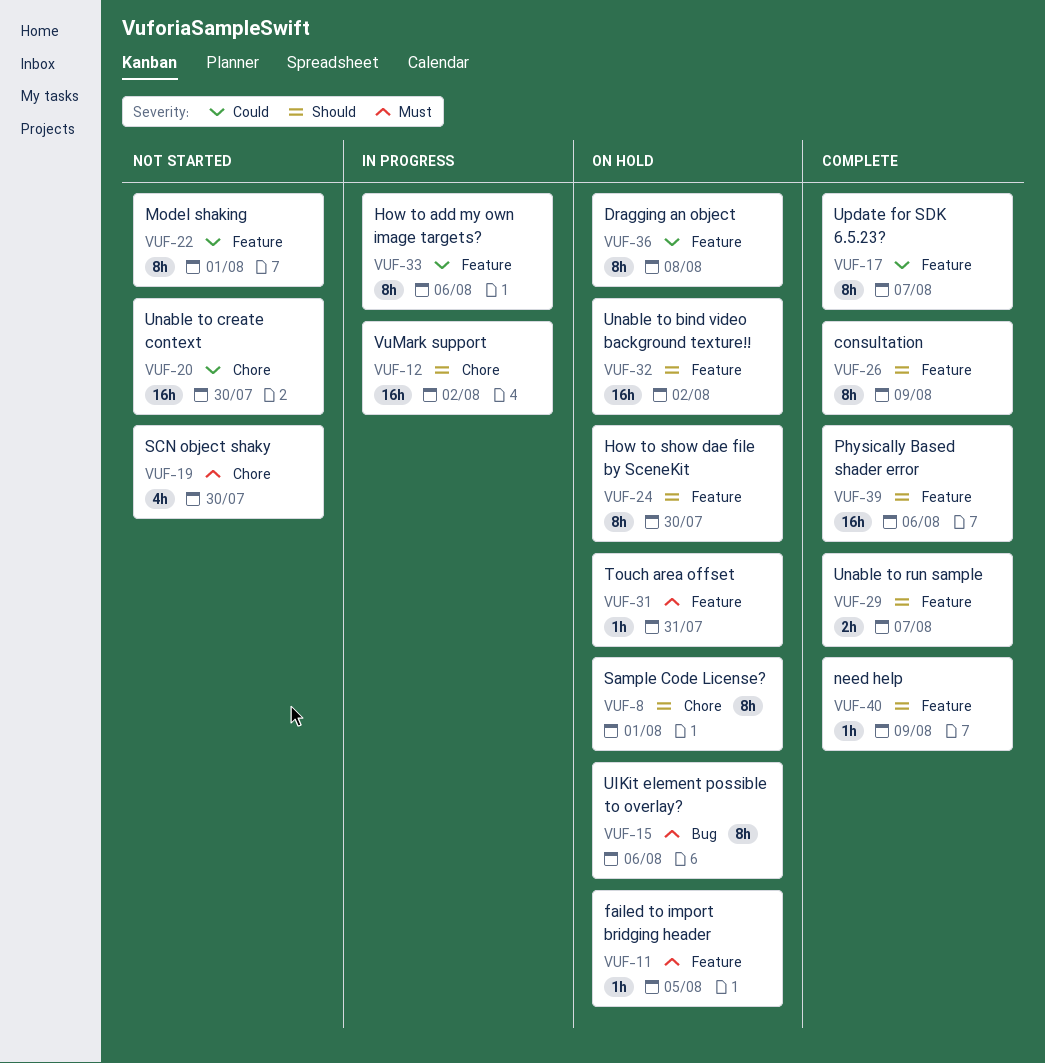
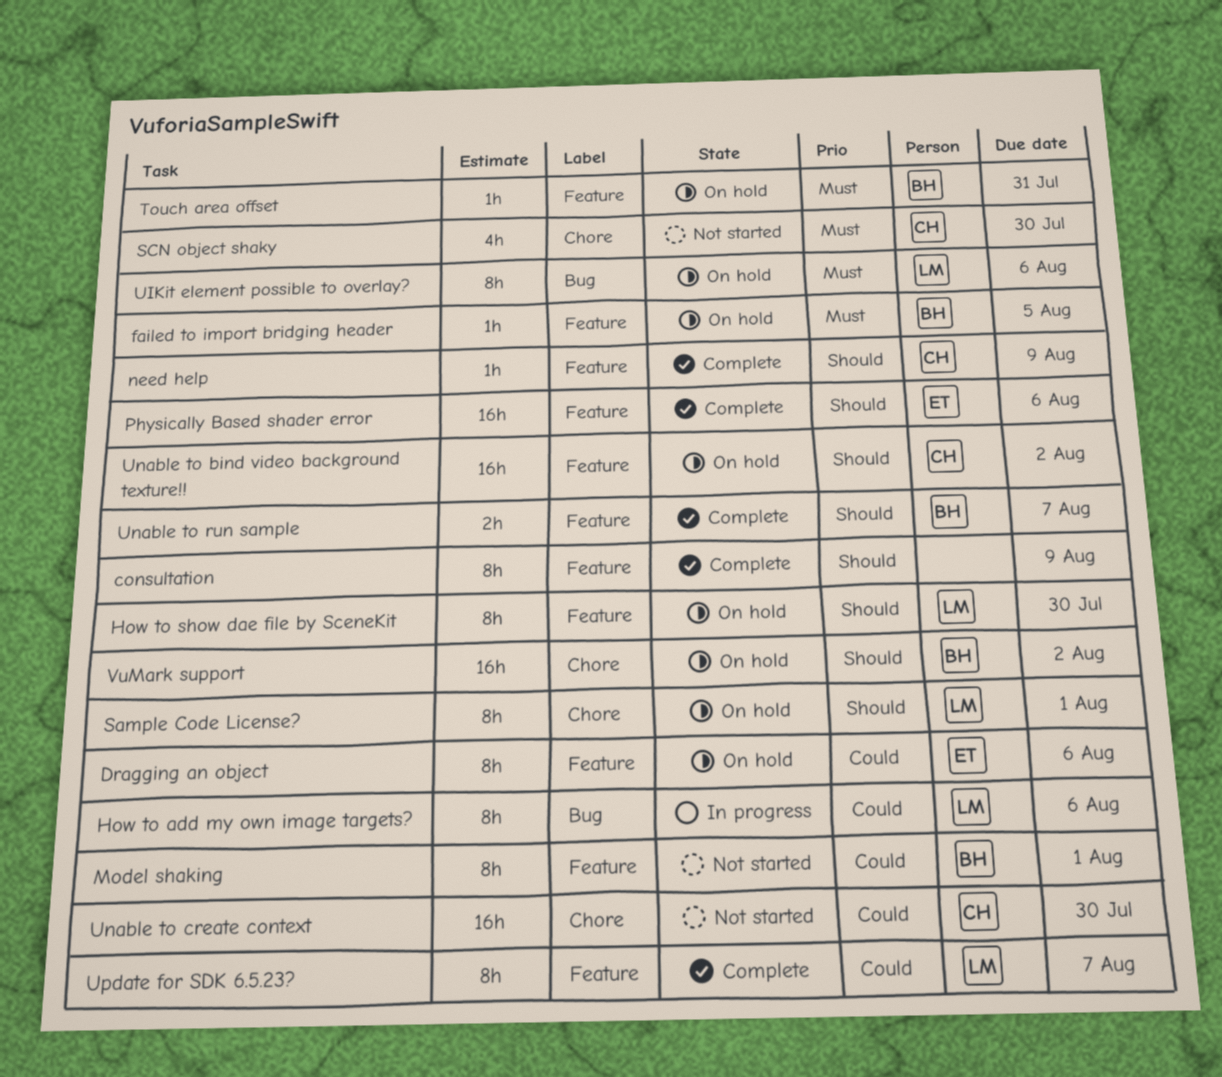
Dragging an object, due: Aug 8 -> Aug 6
How to add my own image targets?, label: Feature -> Bug
VuMark support, status: In progress -> On hold

